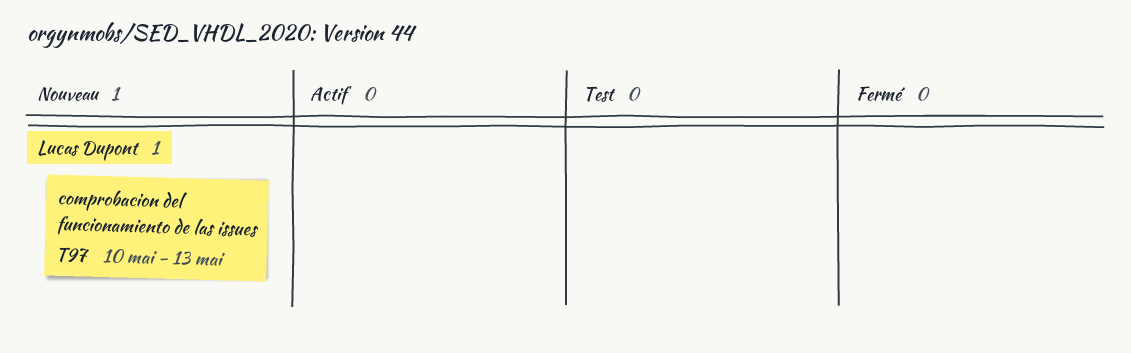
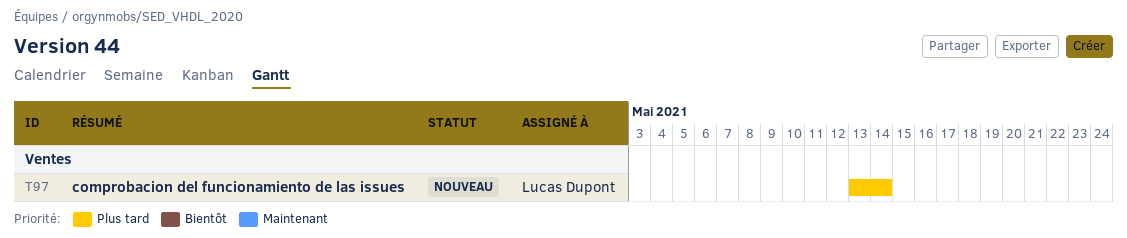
T97, start: May 10 -> May 13
T97, due: May 13 -> May 14

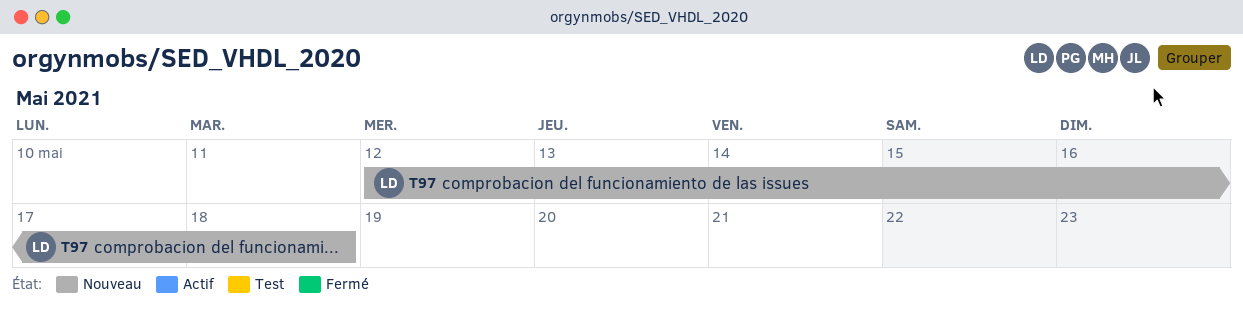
T97, start: May 13 -> May 12
T97, due: May 14 -> May 18

